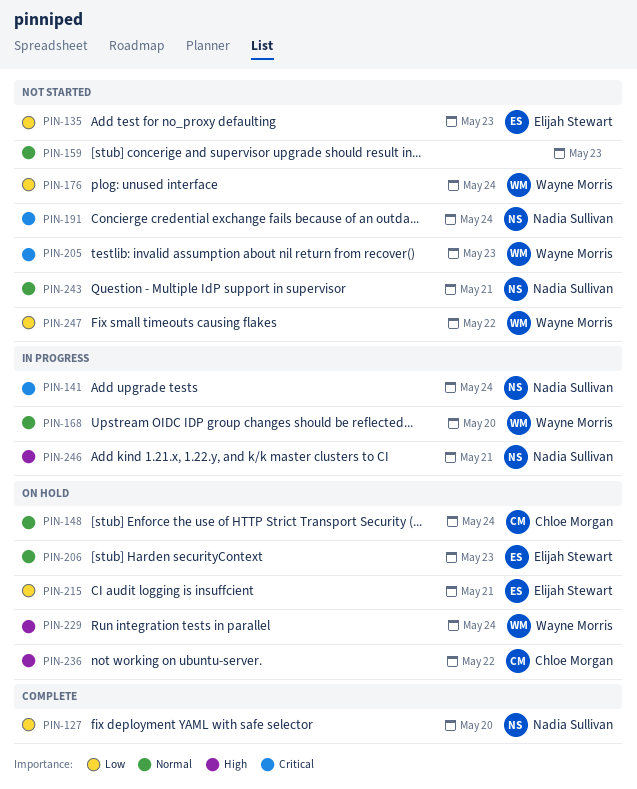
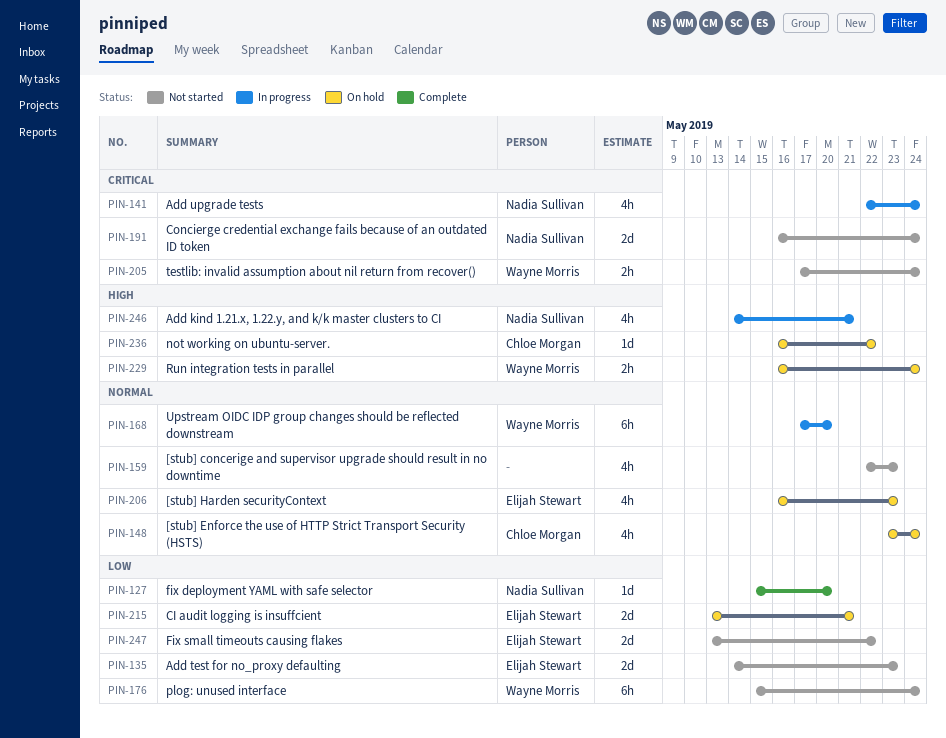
PIN-205, due: May 23 -> May 24
PIN-243: present -> none
PIN-247, owner: Wayne Morris -> Elijah Stewart

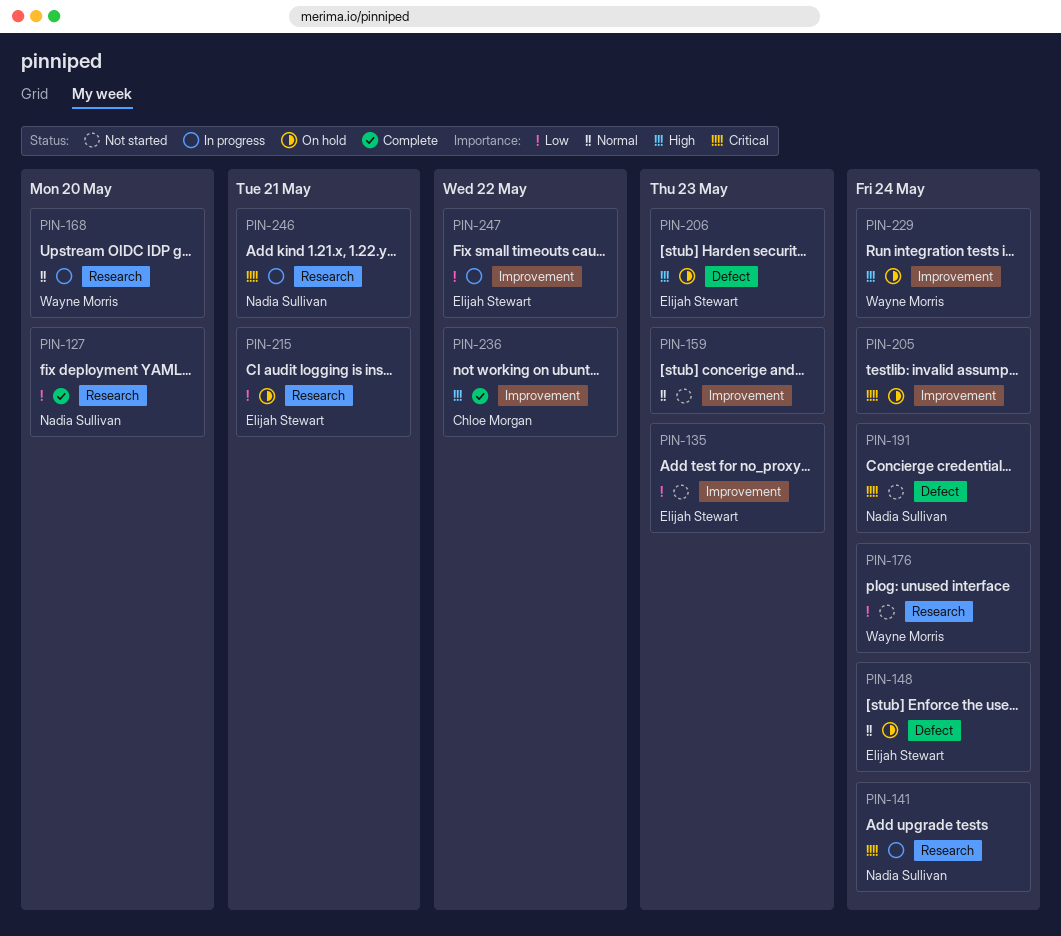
PIN-148, owner: Chloe Morgan -> Elijah Stewart
PIN-205, status: Not started -> On hold
PIN-205, owner: Wayne Morris -> none
PIN-206, priority: Normal -> High
PIN-236, status: On hold -> Complete
PIN-246, priority: High -> Critical
PIN-247, status: Not started -> In progress

